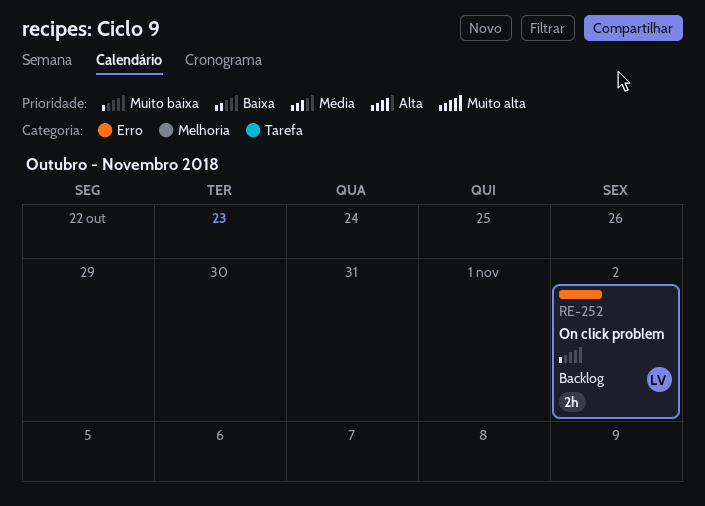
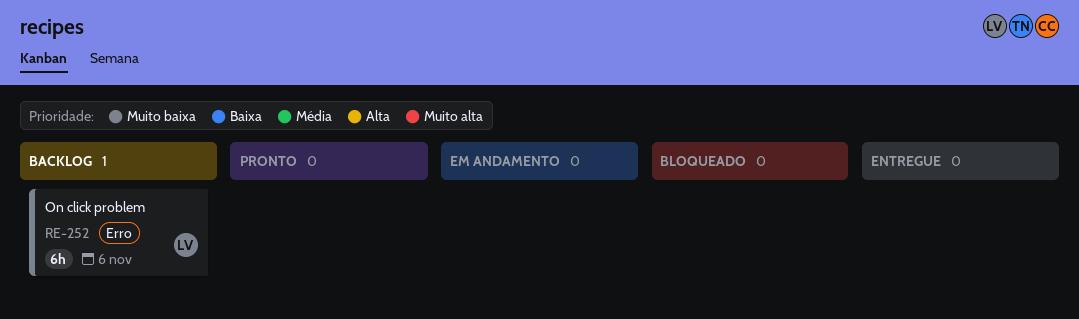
RE-252, estimate: 2h -> 6h
RE-252, due: Nov 2 -> Nov 6

